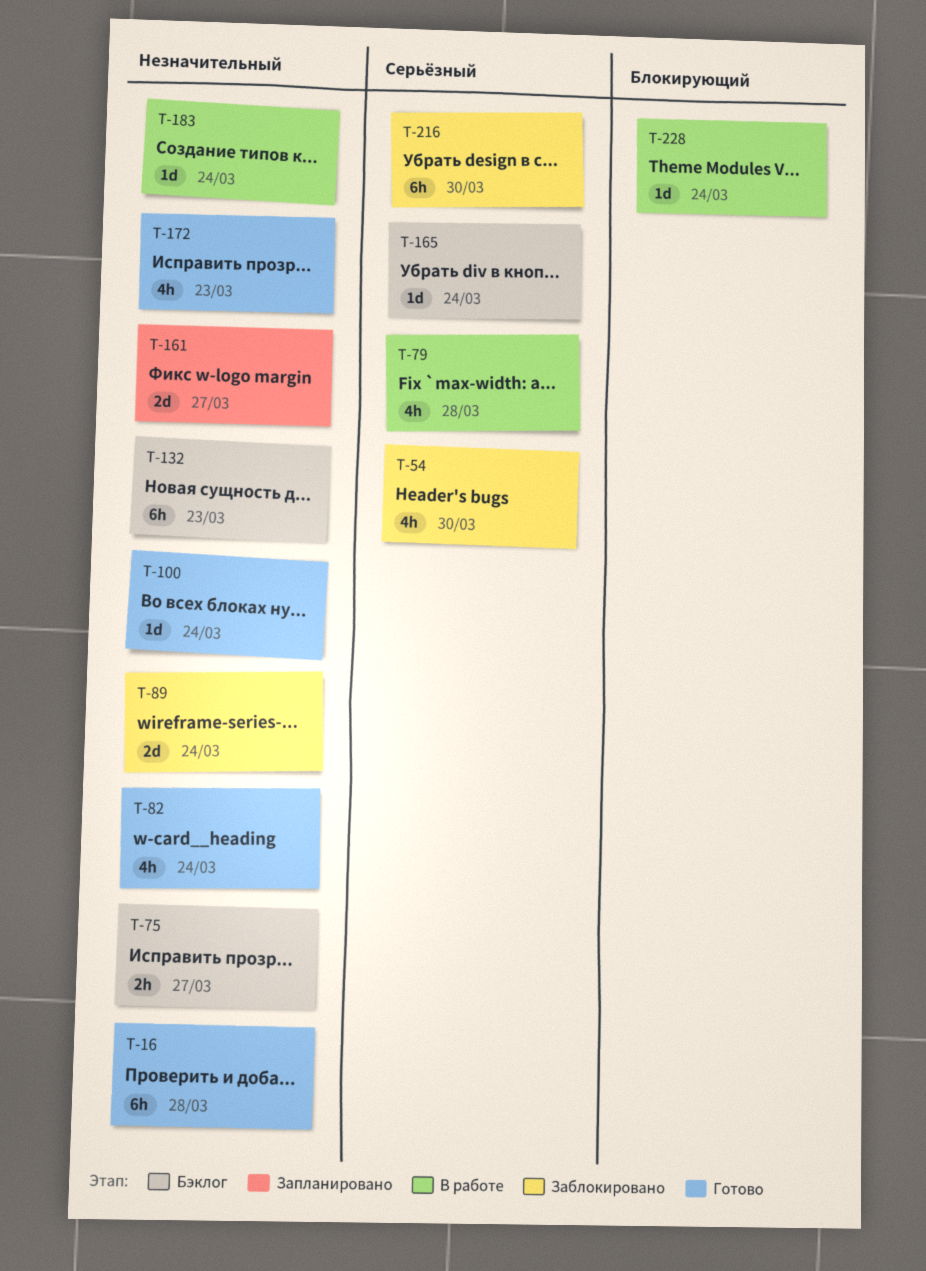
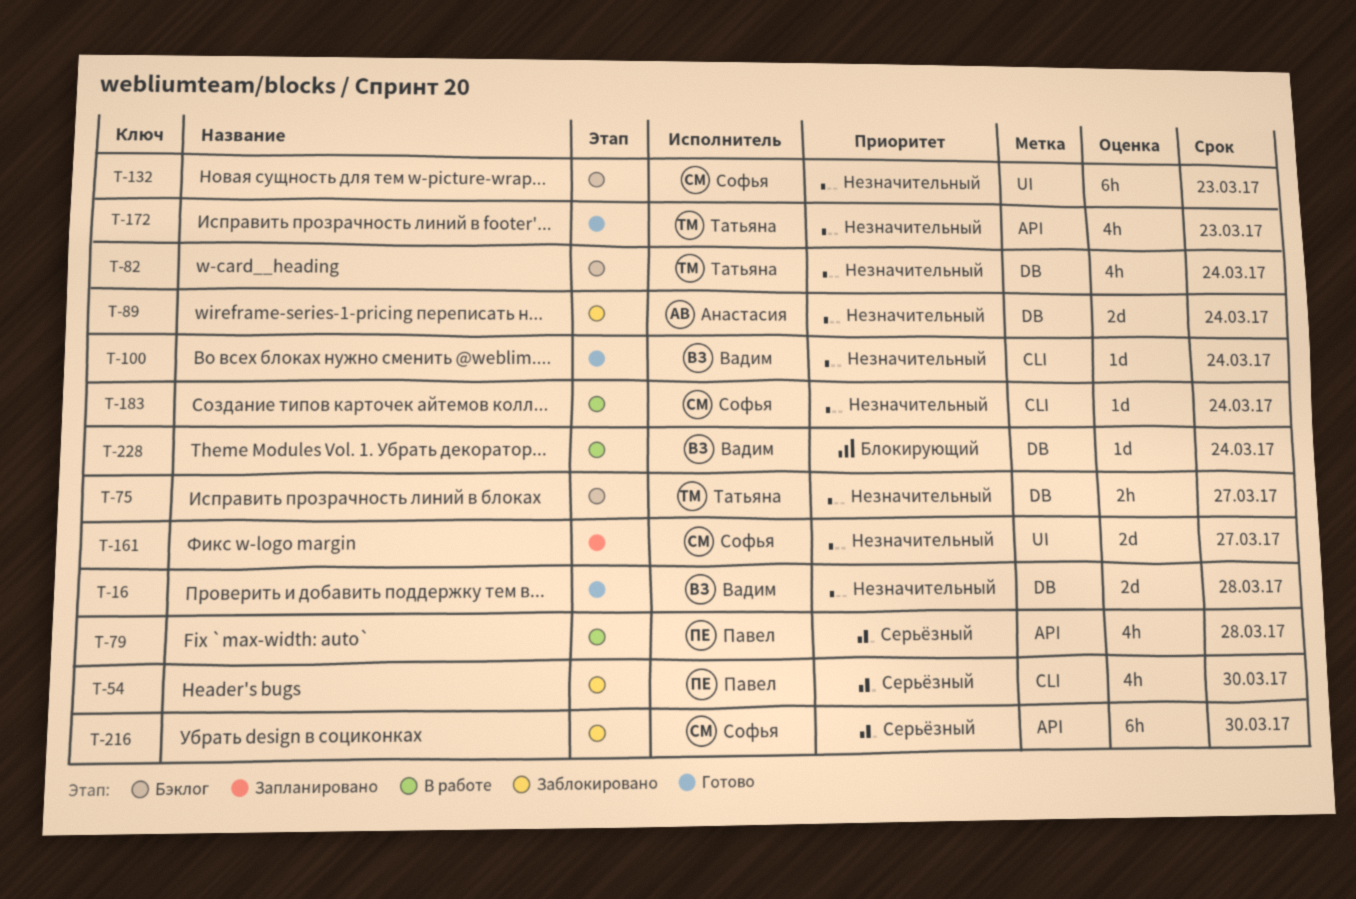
T-16, estimate: 6h -> 2d
T-82, status: Готово -> Бэклог
T-165: present -> none

